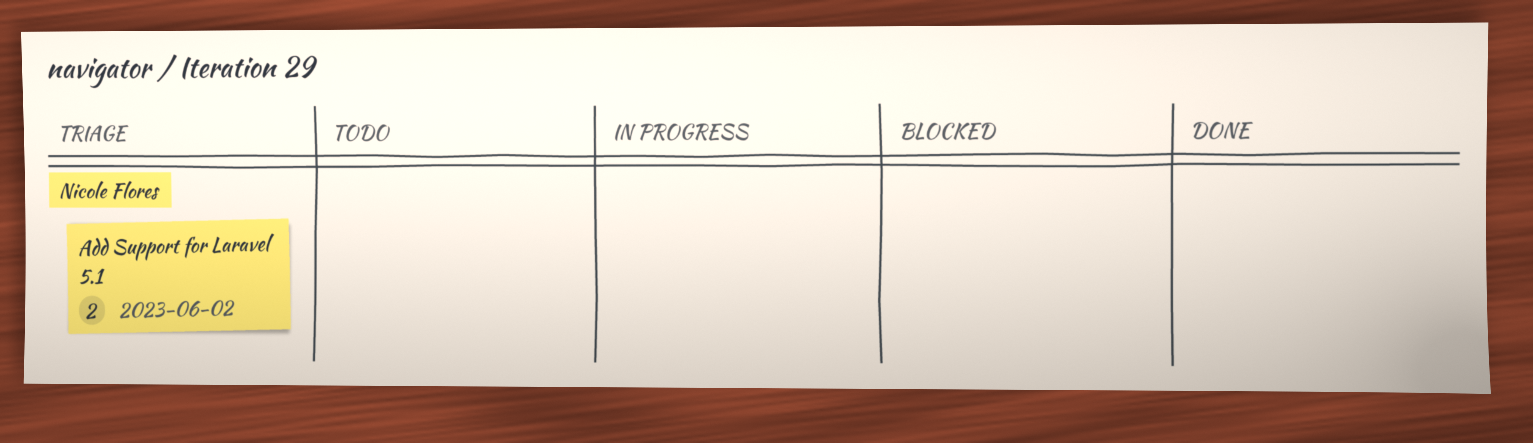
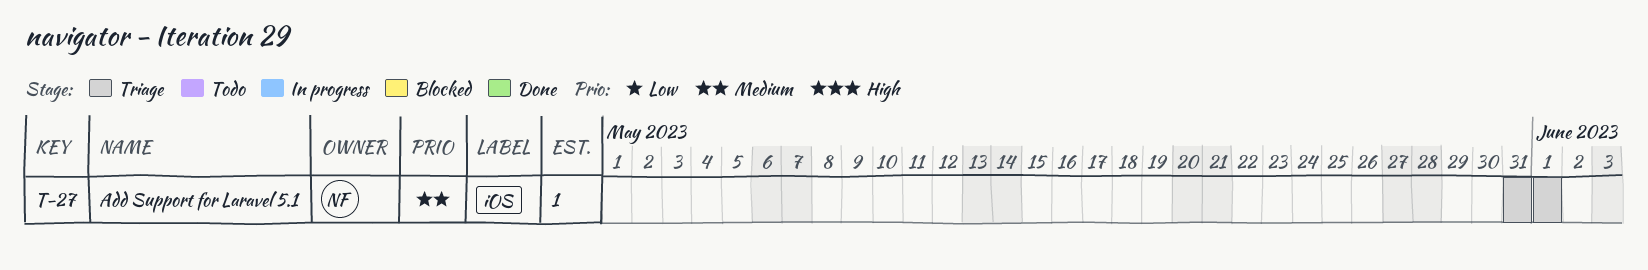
Add Support for Laravel 5.1, estimate: 2 -> 1
Add Support for Laravel 5.1, due: Jun 2 -> Jun 1

